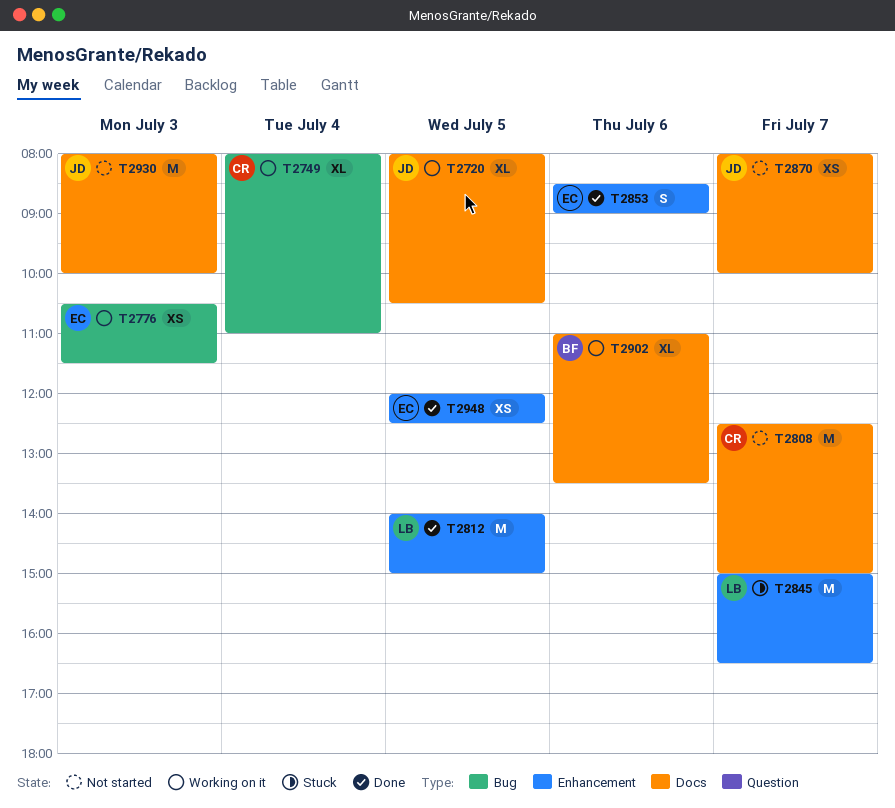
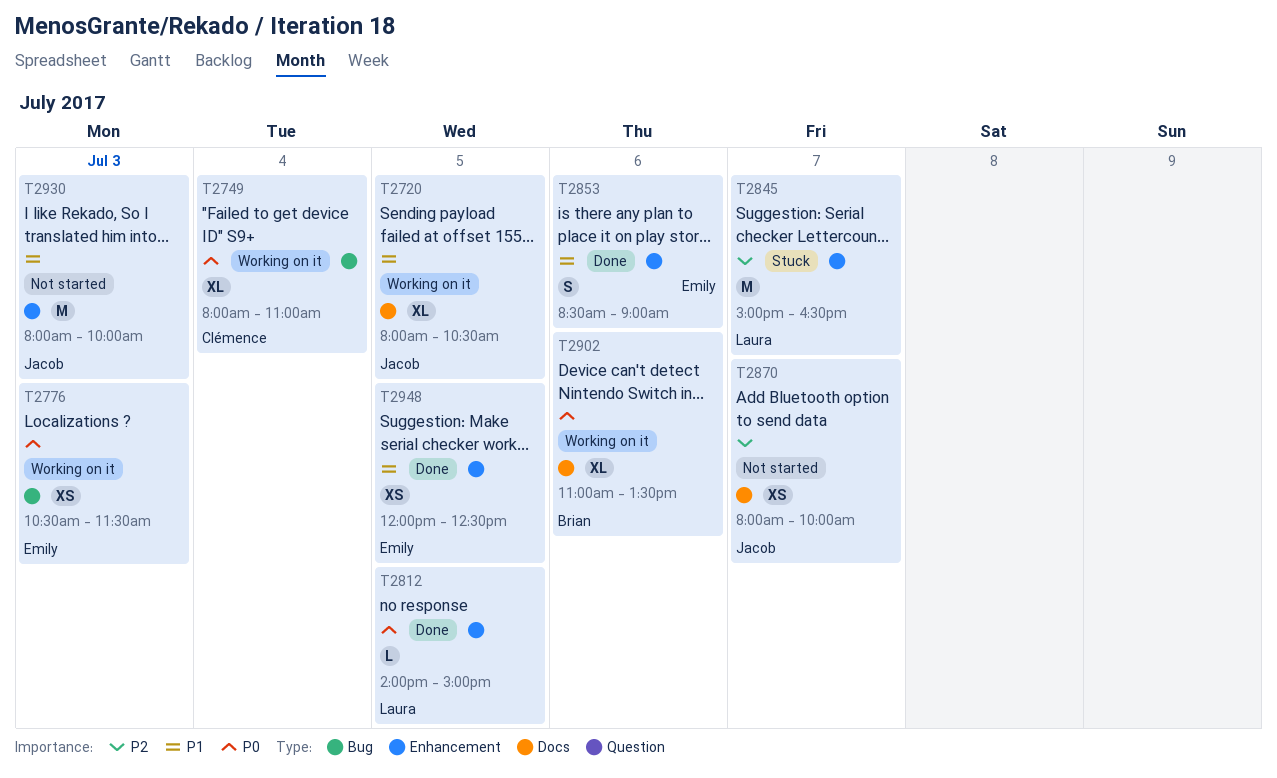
T2808: present -> none
T2812, estimate: M -> L
T2930, label: Docs -> Enhancement

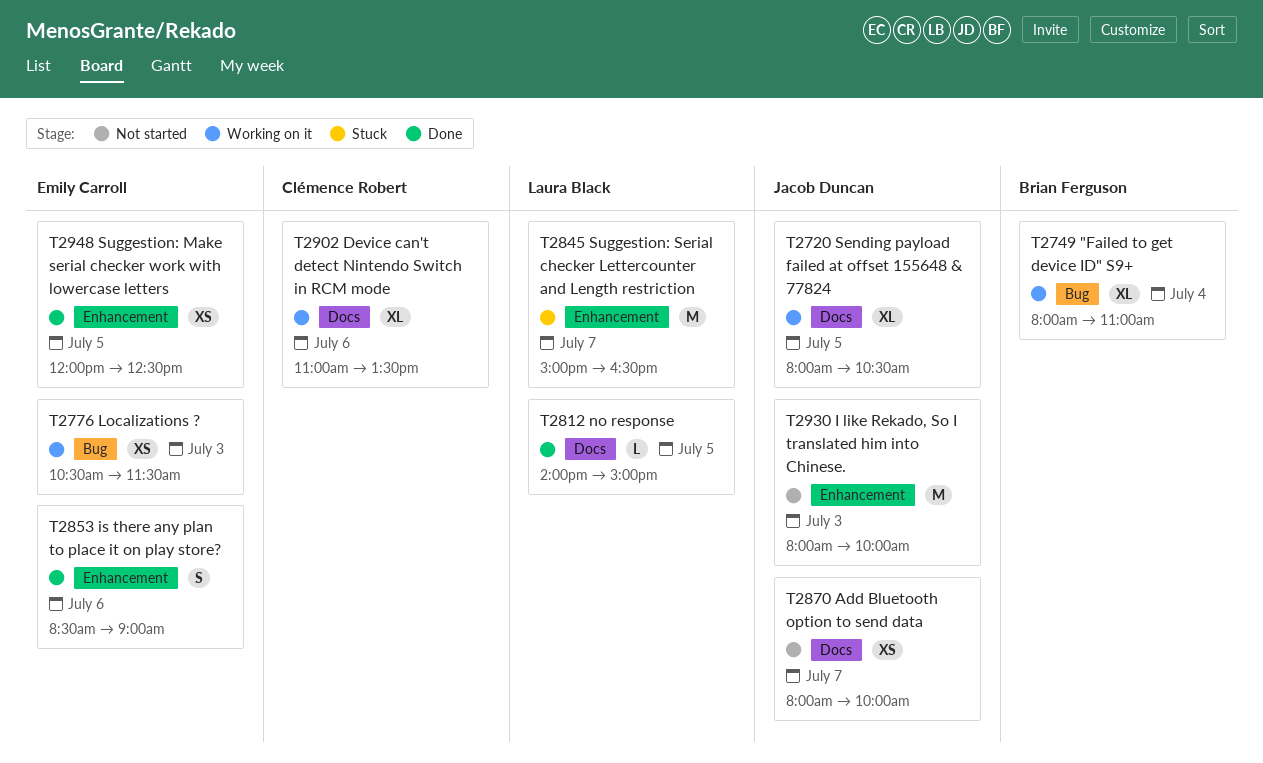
T2749, owner: Clémence Robert -> Brian Ferguson
T2812, label: Enhancement -> Docs
T2902, owner: Brian Ferguson -> Clémence Robert

